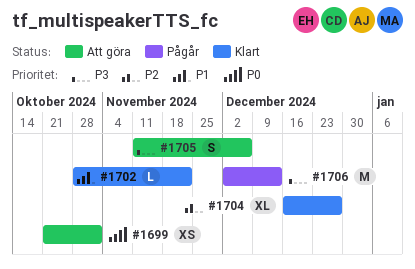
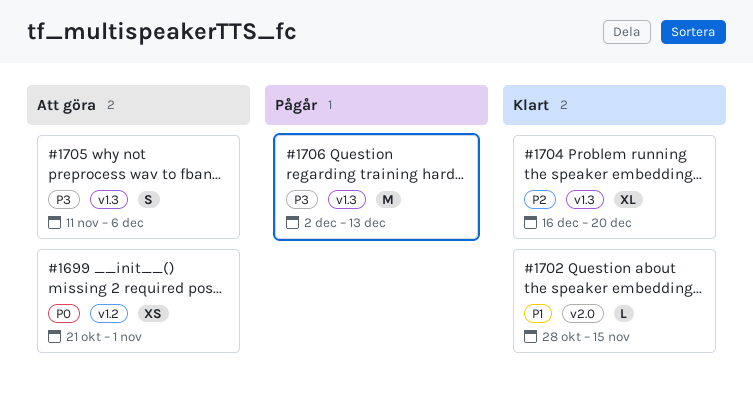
#1702, due: Nov 22 -> Nov 15
#1704, due: Dec 27 -> Dec 20

